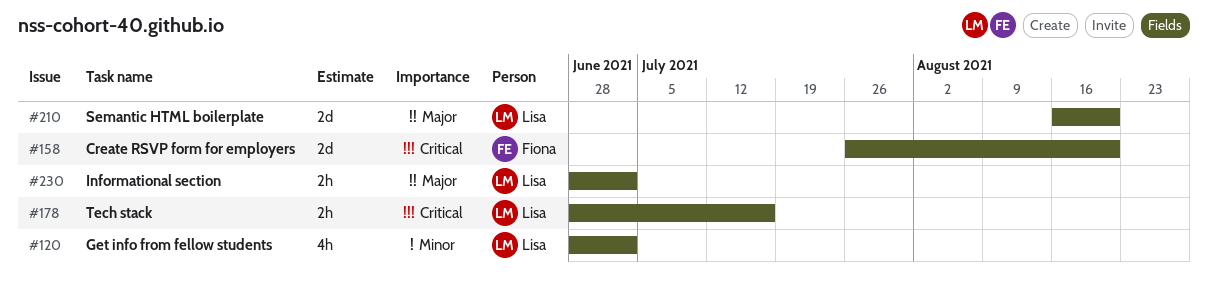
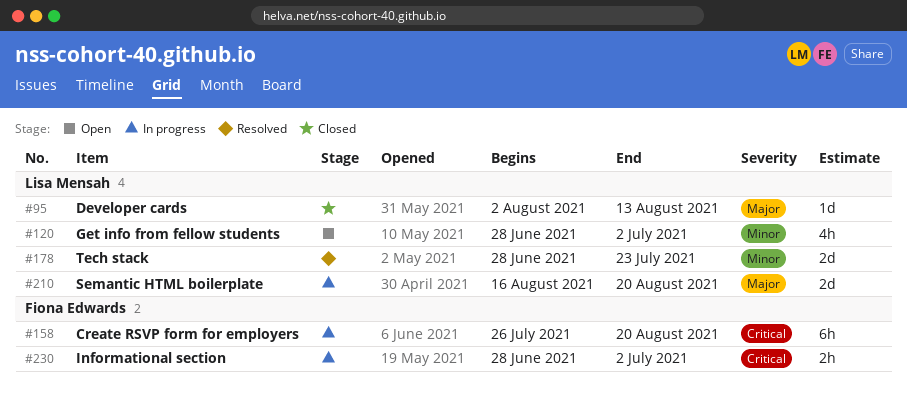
#95: none -> present
#158, estimate: 2d -> 6h
#178, priority: Critical -> Minor
#178, estimate: 2h -> 2d
#178, due: Jul 16 -> Jul 23
#230, owner: Lisa Mensah -> Fiona Edwards
#230, priority: Major -> Critical

